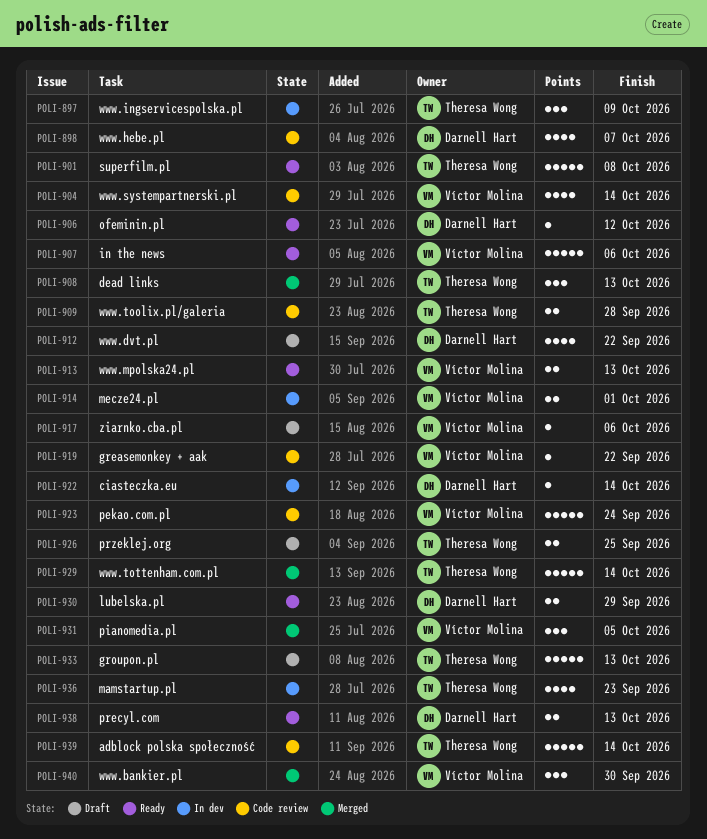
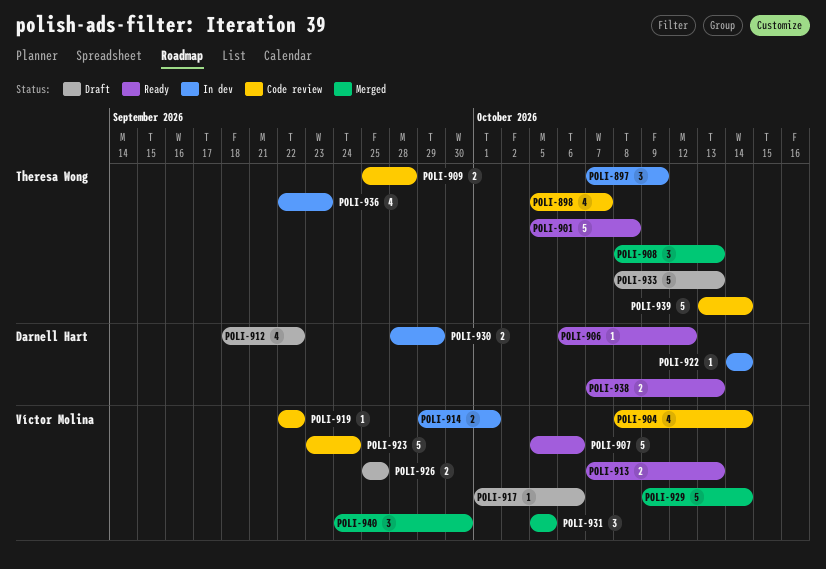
POLI-898, owner: Darnell Hart -> Theresa Wong
POLI-926, owner: Theresa Wong -> Víctor Molina
POLI-929, owner: Theresa Wong -> Víctor Molina
POLI-930, status: Ready -> In dev

